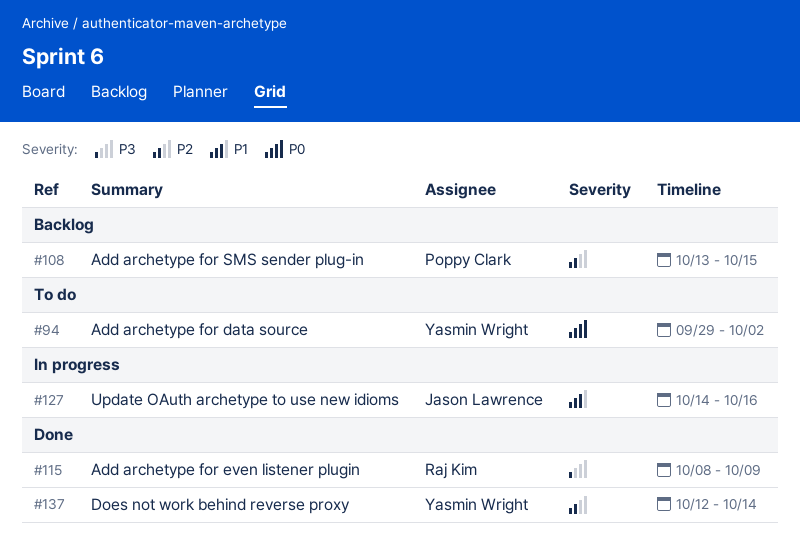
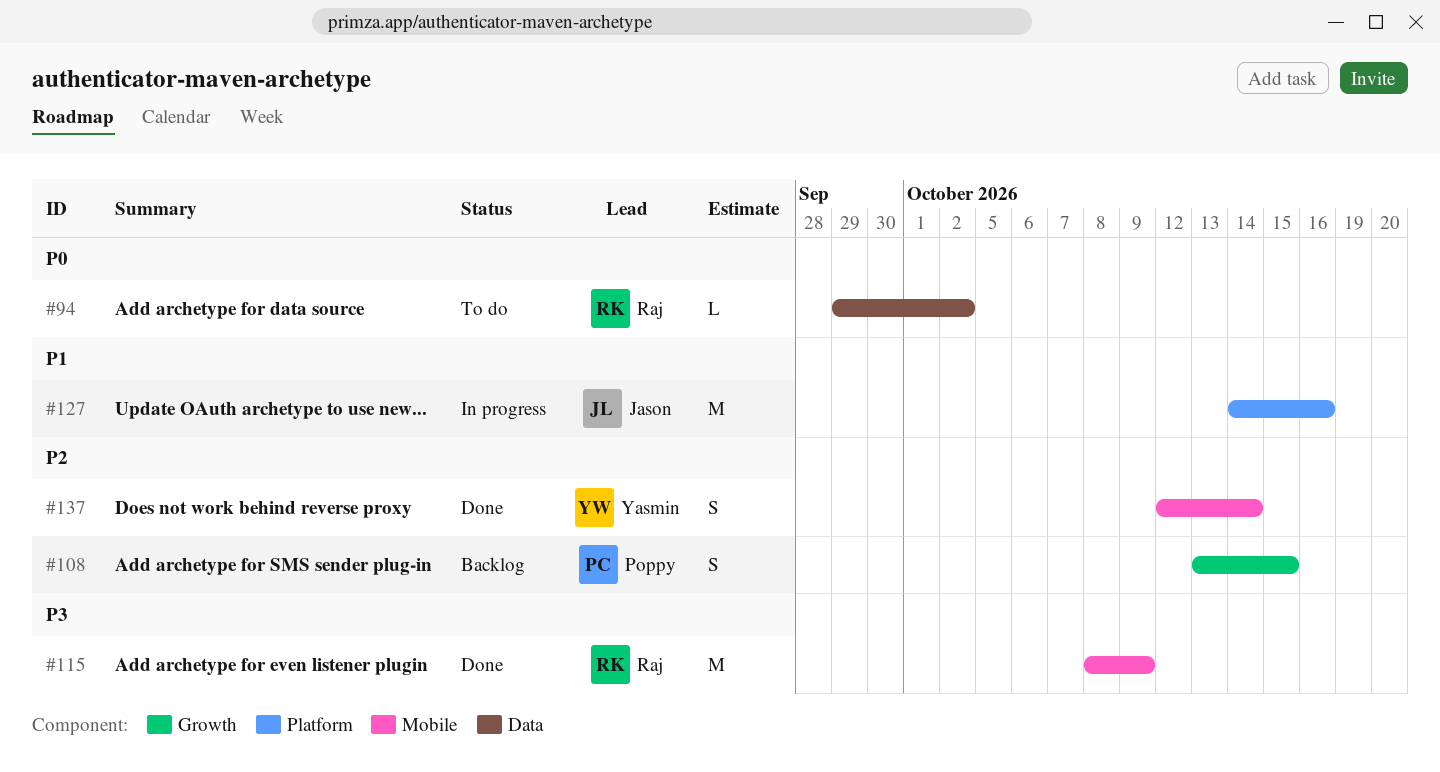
#94, owner: Yasmin Wright -> Raj Kim

